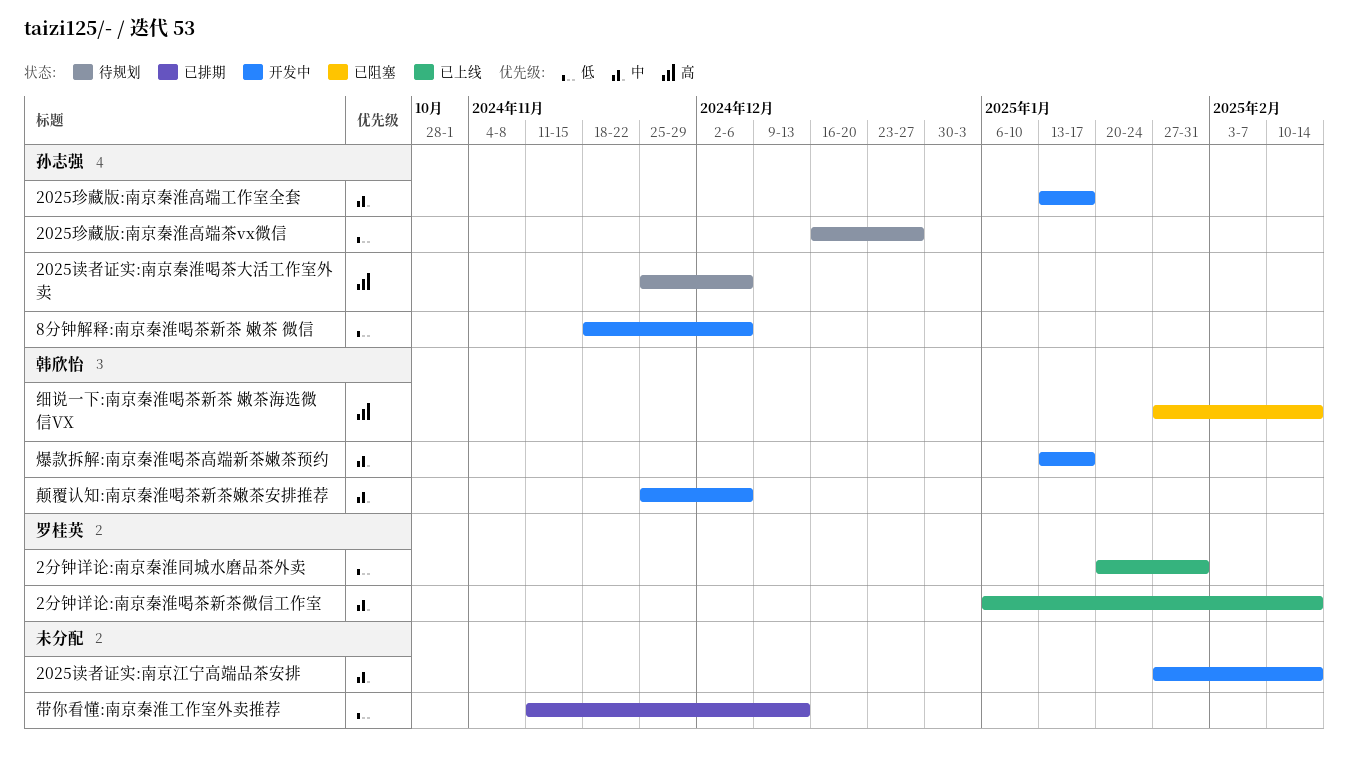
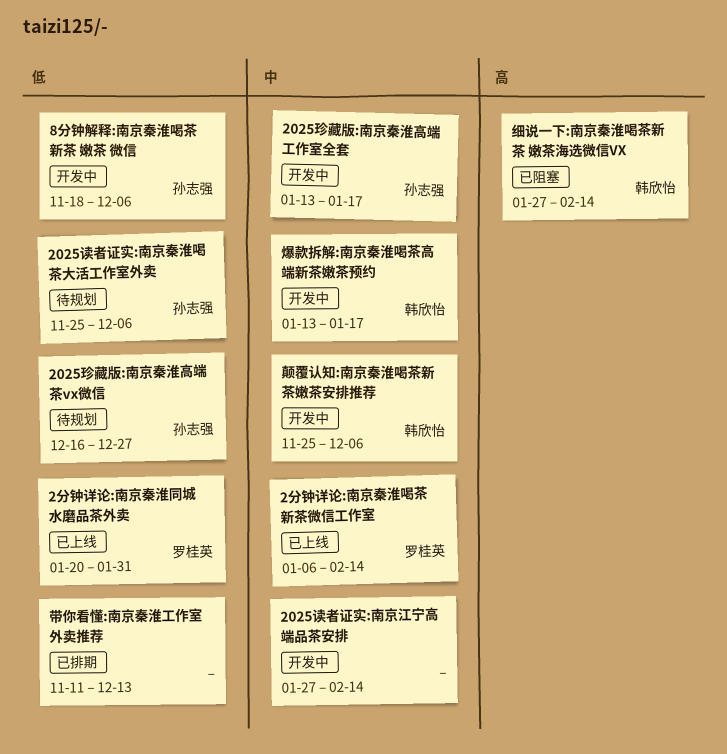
2025读者证实:南京秦淮喝茶大活工作室外卖, priority: 高 -> 低

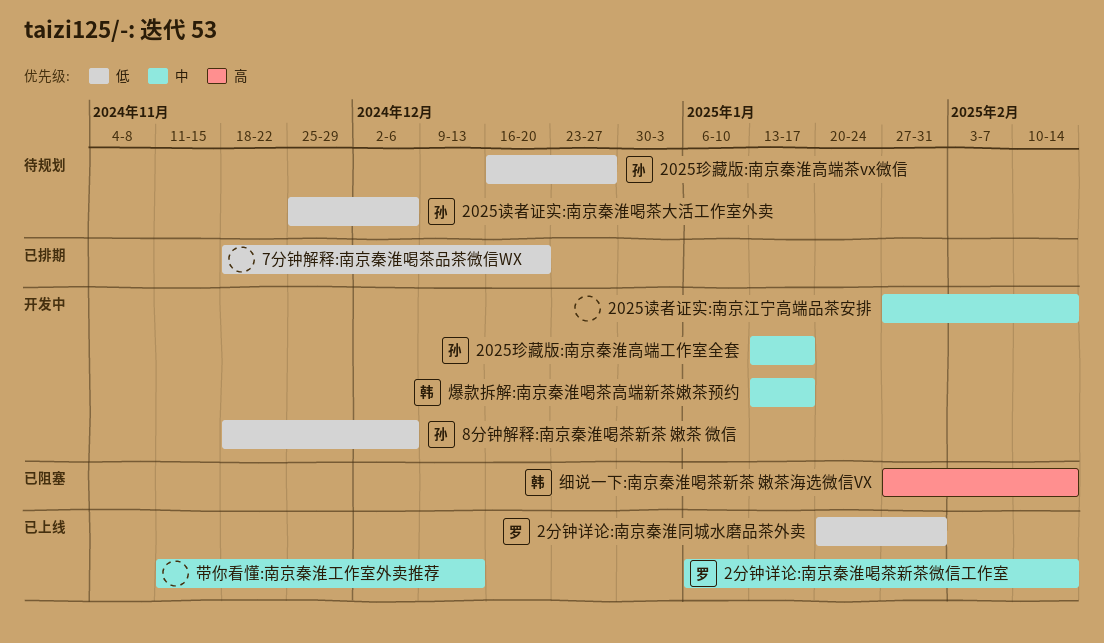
7分钟解释:南京秦淮喝茶品茶微信WX: none -> present
带你看懂:南京秦淮工作室外卖推荐, status: 已排期 -> 已上线
带你看懂:南京秦淮工作室外卖推荐, priority: 低 -> 中
颠覆认知:南京秦淮喝茶新茶嫩茶安排推荐: present -> none

